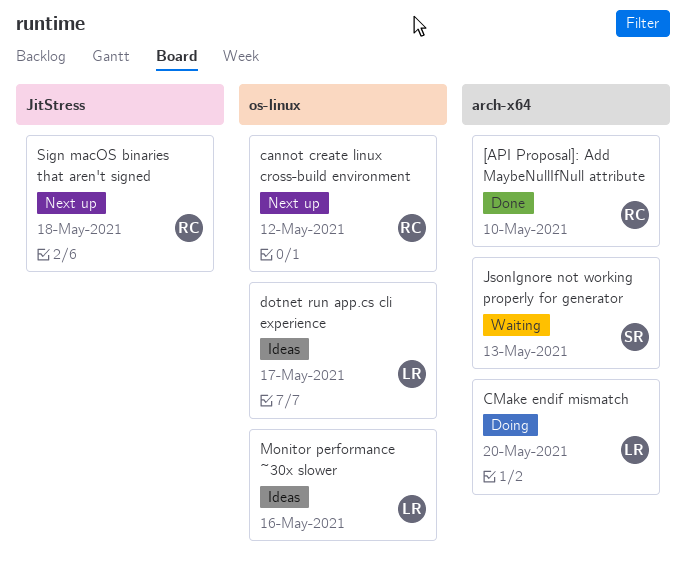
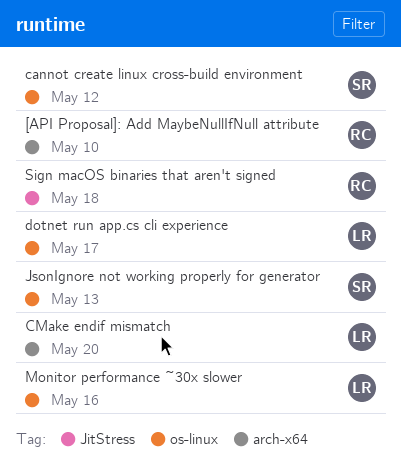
cannot create linux cross-build environment, owner: RC -> SR
JsonIgnore not working properly for generator, label: arch-x64 -> os-linux

